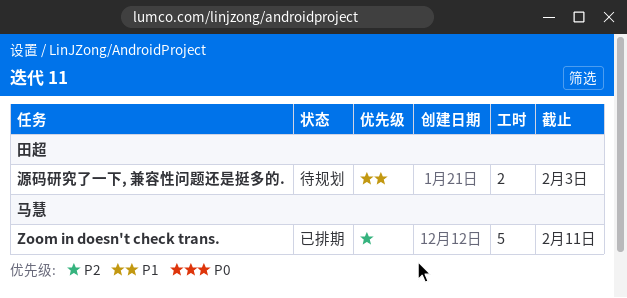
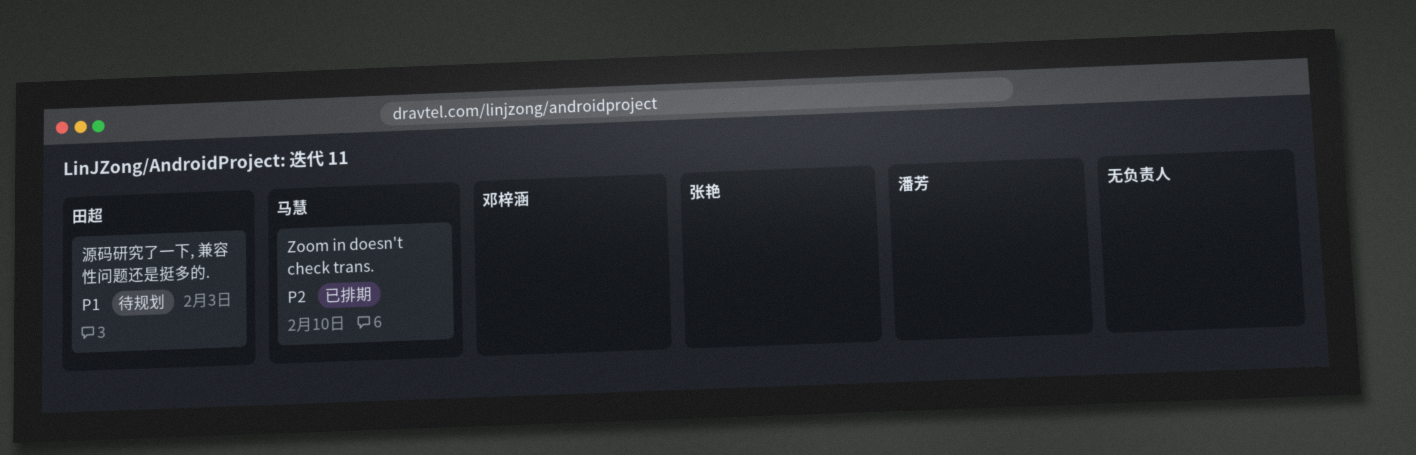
Zoom in doesn't check trans., due: Feb 11 -> Feb 10

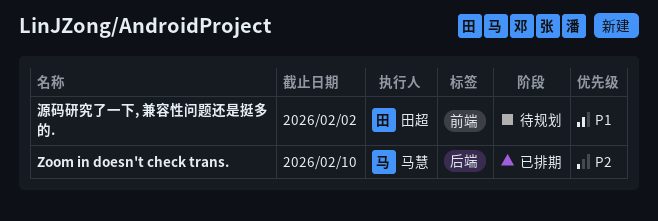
源码研究了一下, 兼容性问题还是挺多的., due: Feb 3 -> Feb 2

